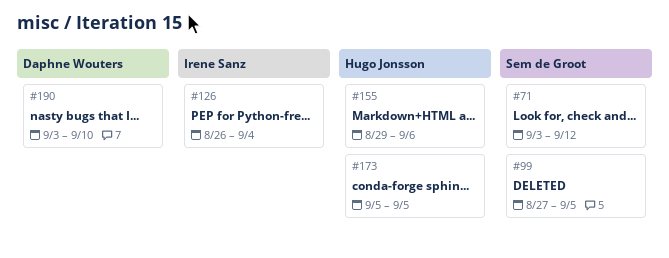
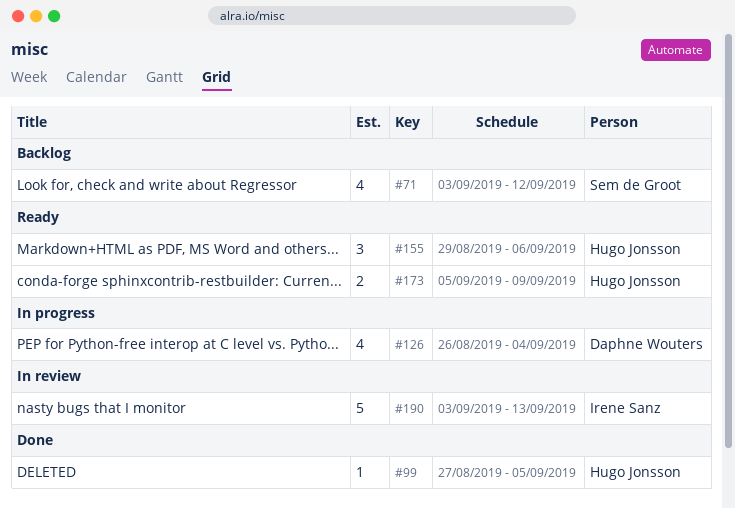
#99, owner: Sem de Groot -> Hugo Jonsson
#126, owner: Irene Sanz -> Daphne Wouters
#173, due: Sep 5 -> Sep 9
#190, owner: Daphne Wouters -> Irene Sanz
#190, due: Sep 10 -> Sep 13

